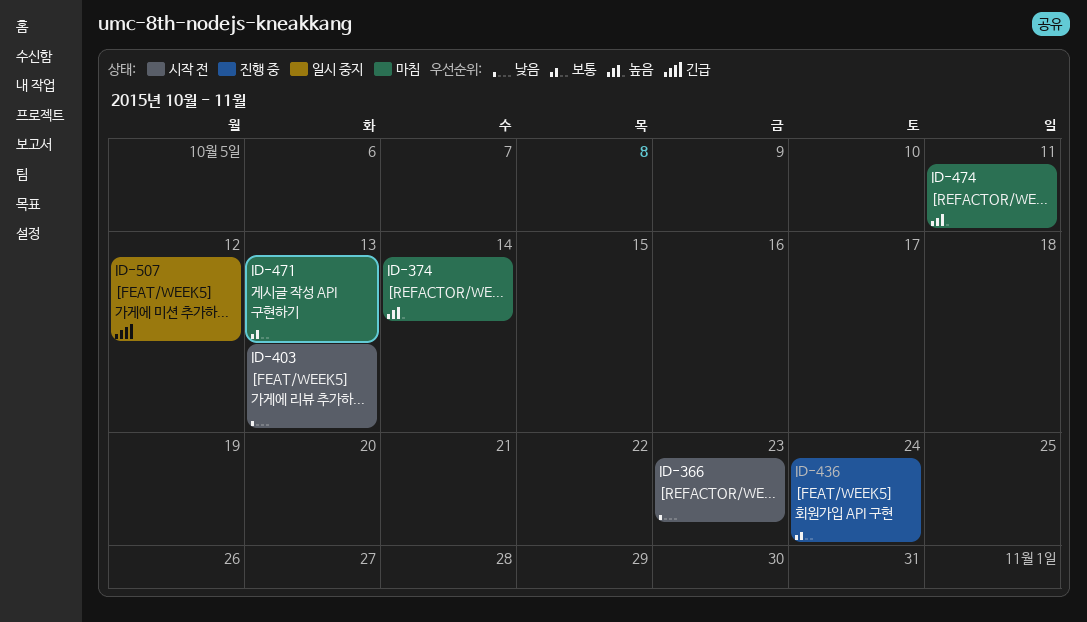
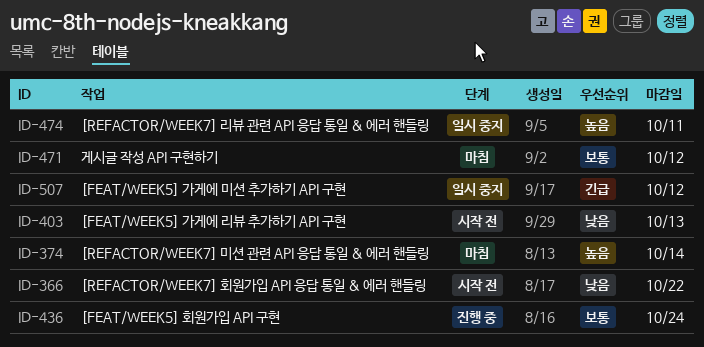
ID-366, due: Oct 23 -> Oct 22
ID-471, due: Oct 13 -> Oct 12
ID-474, status: 마침 -> 일시 중지

